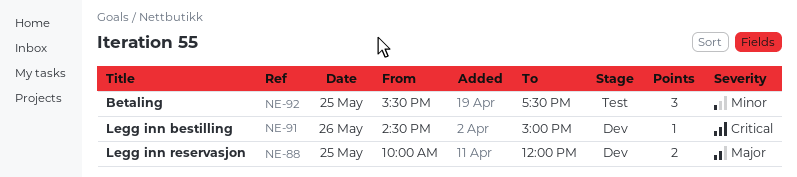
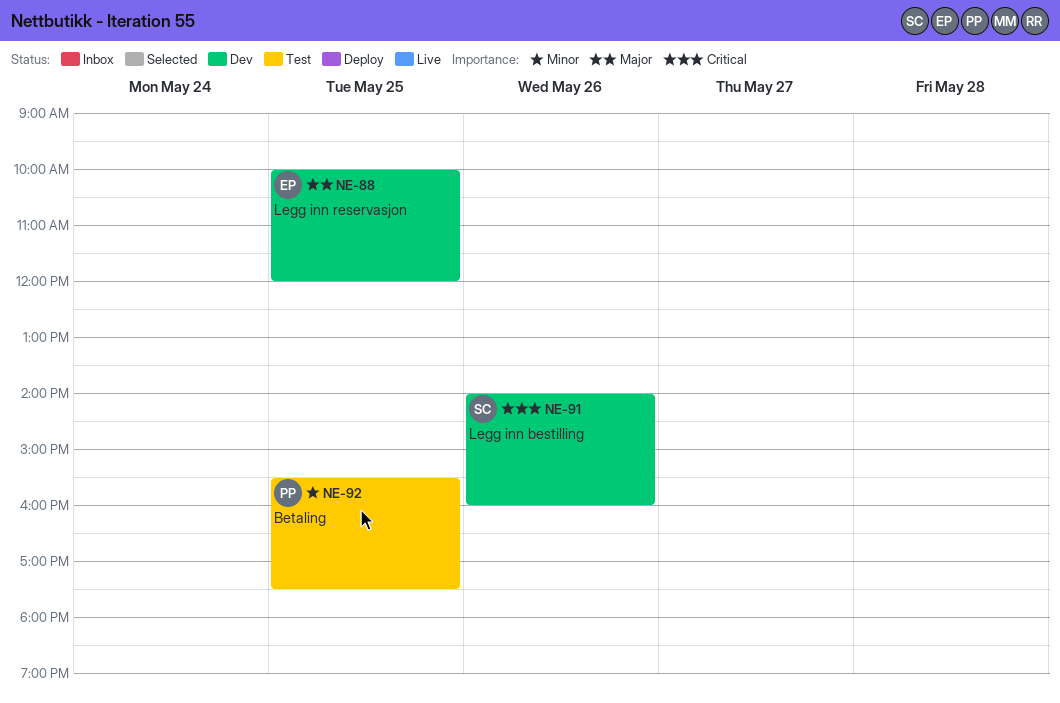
NE-91, begins: 14:30 -> 14:00
NE-91, ends: 15:00 -> 16:00

